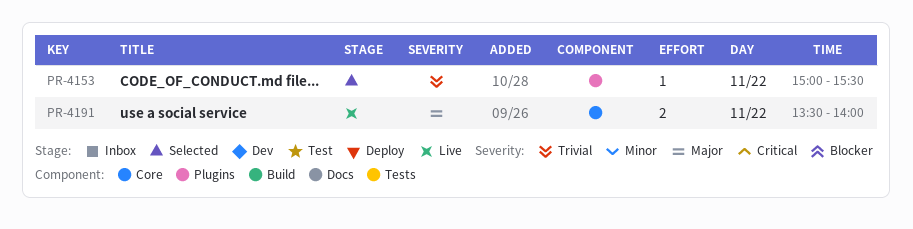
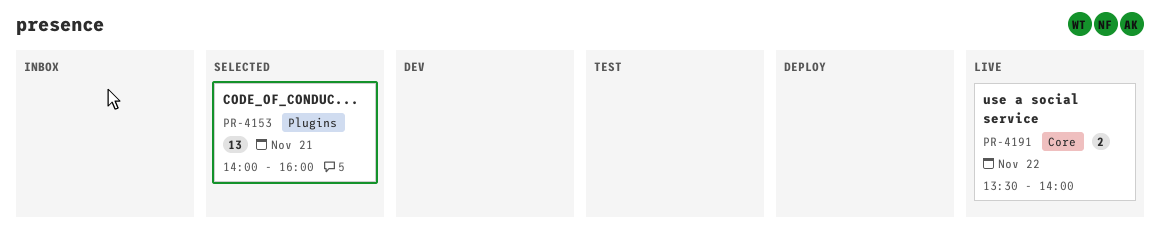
PR-4153, estimate: 1 -> 13
PR-4153, day: Nov 22 -> Nov 21
PR-4153, begins: 15:00 -> 14:00
PR-4153, ends: 15:30 -> 16:00

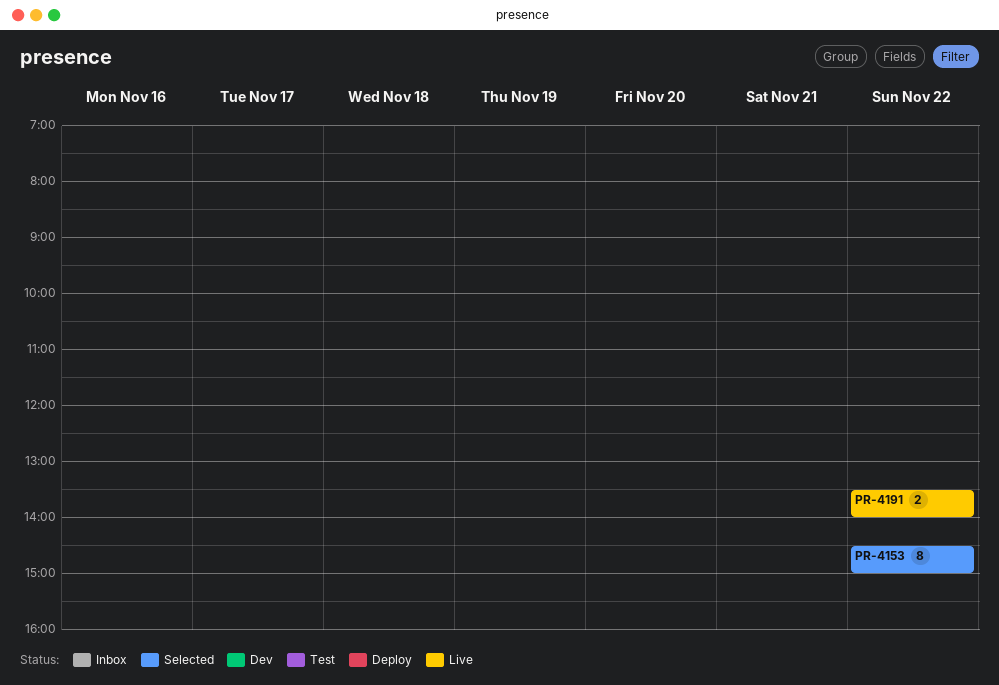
PR-4153, estimate: 13 -> 8
PR-4153, day: Nov 21 -> Nov 22
PR-4153, begins: 14:00 -> 14:30
PR-4153, ends: 16:00 -> 15:00

